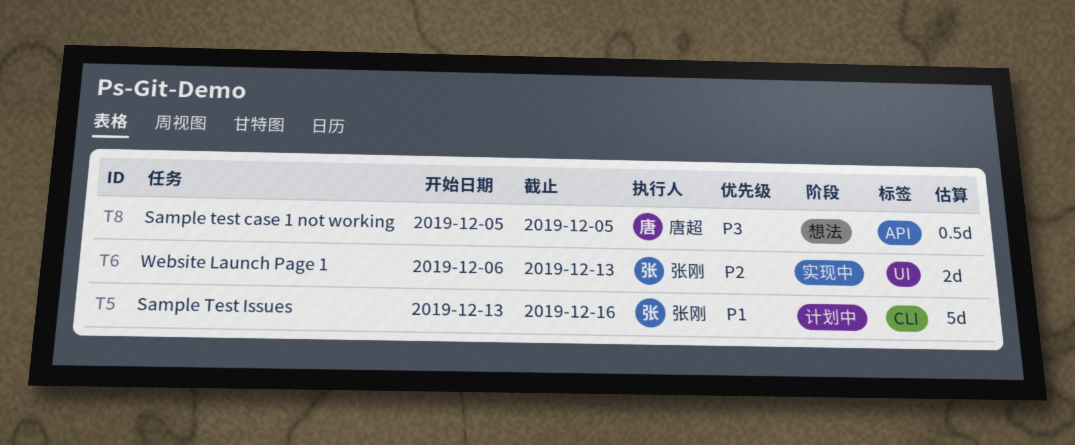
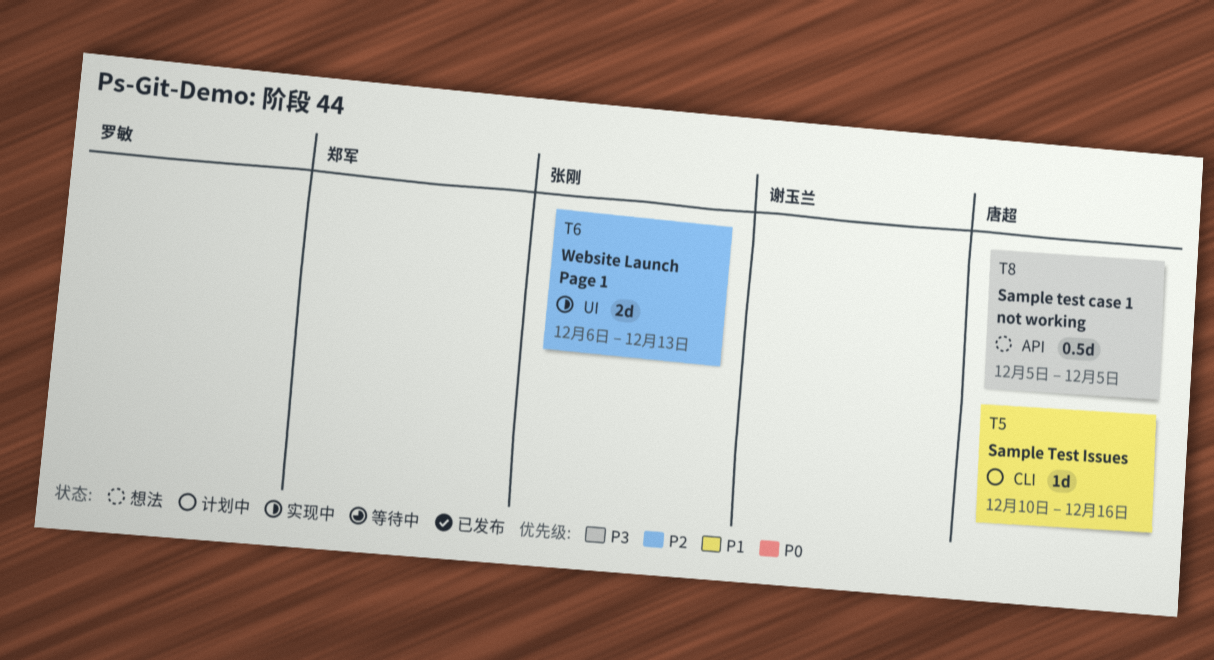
T5, owner: 张刚 -> 唐超
T5, estimate: 5d -> 1d
T5, start: Dec 13 -> Dec 10

